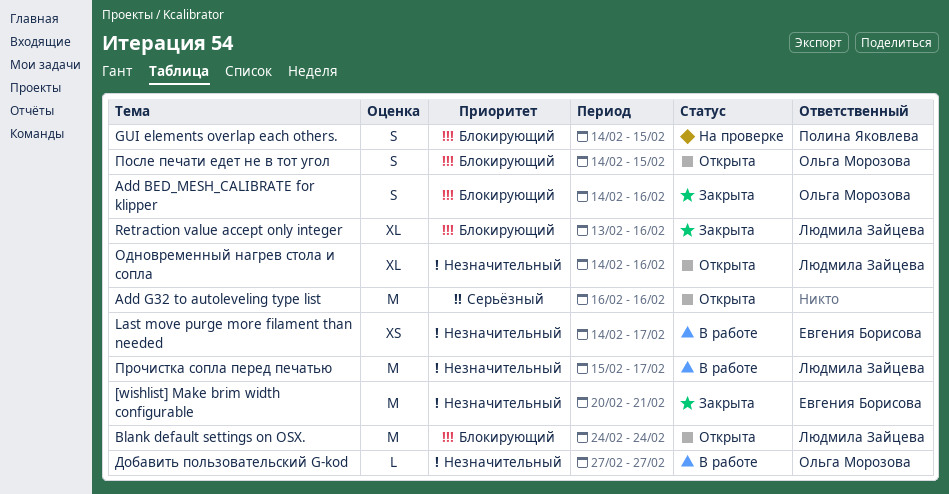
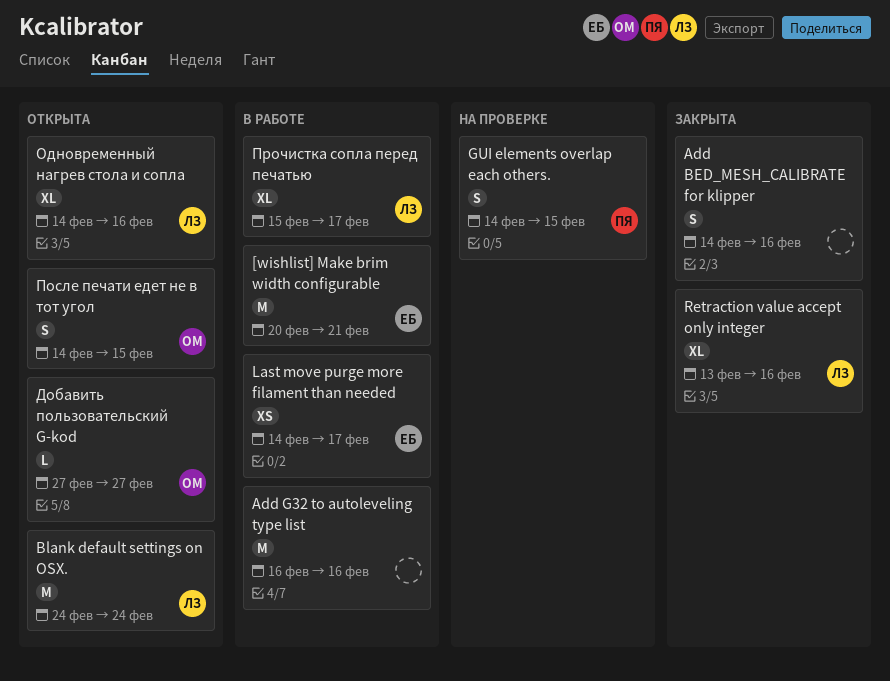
[wishlist] Make brim width configurable, status: Закрыта -> В работе
Add BED_MESH_CALIBRATE for klipper, owner: Ольга Морозова -> none
Add G32 to autoleveling type list, status: Открыта -> В работе
Добавить пользовательский G-kod, status: В работе -> Открыта
Прочистка сопла перед печатью, estimate: M -> XL

